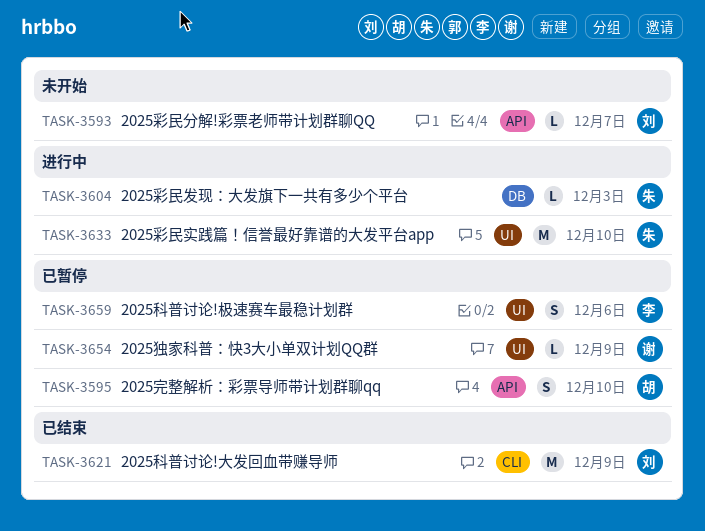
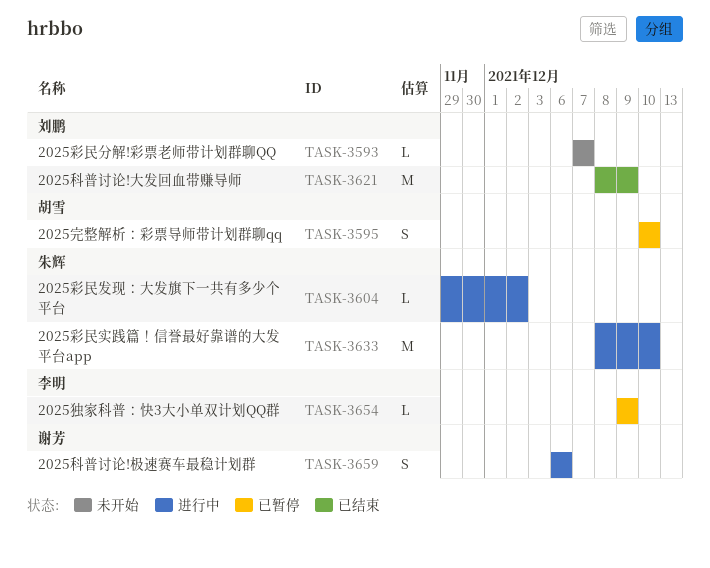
TASK-3604, due: Dec 3 -> Dec 2
TASK-3654, owner: 谢芳 -> 李明
TASK-3659, status: 已暂停 -> 进行中
TASK-3659, owner: 李明 -> 谢芳

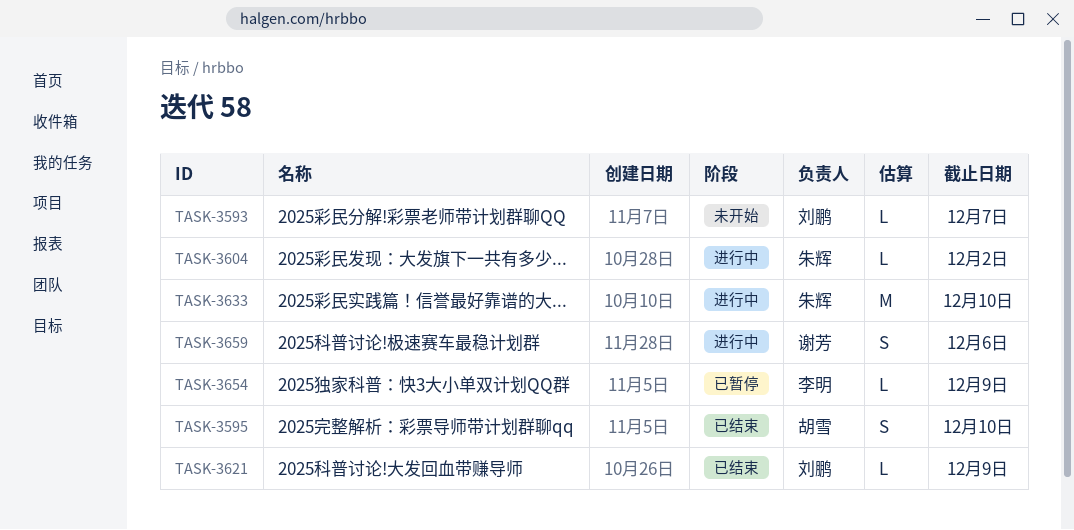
TASK-3595, status: 已暂停 -> 已结束
TASK-3621, estimate: M -> L

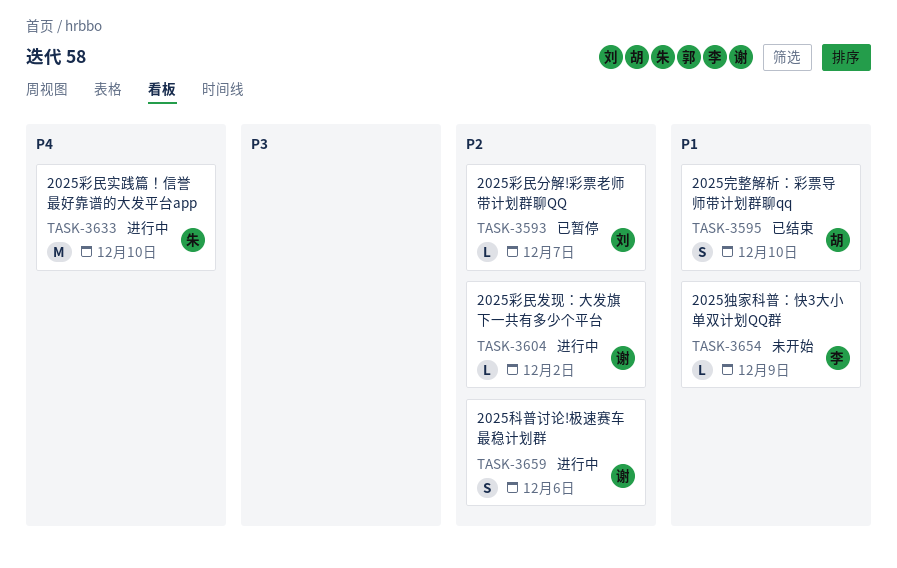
TASK-3593, status: 未开始 -> 已暂停
TASK-3604, owner: 朱辉 -> 谢芳
TASK-3621: present -> none
TASK-3654, status: 已暂停 -> 未开始

